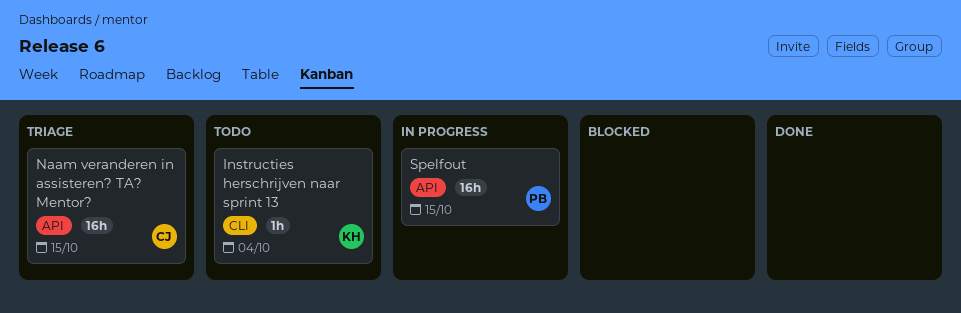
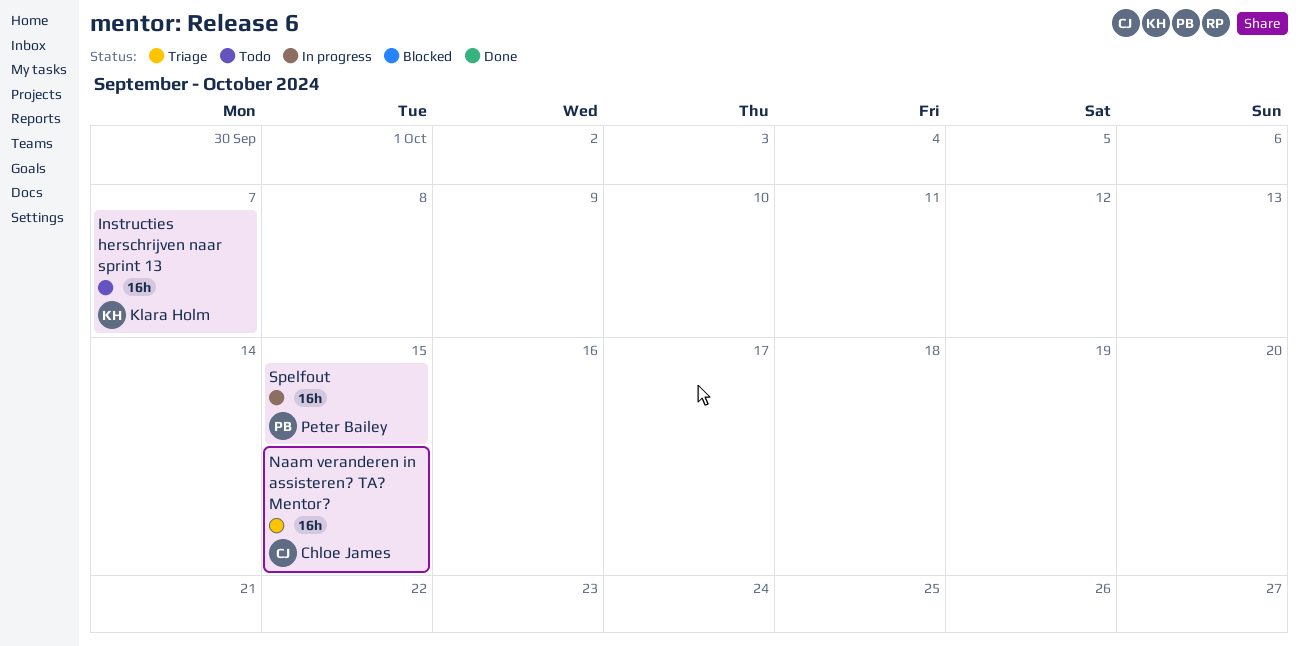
Instructies herschrijven naar sprint 13, estimate: 1h -> 16h
Instructies herschrijven naar sprint 13, due: Oct 4 -> Oct 7

